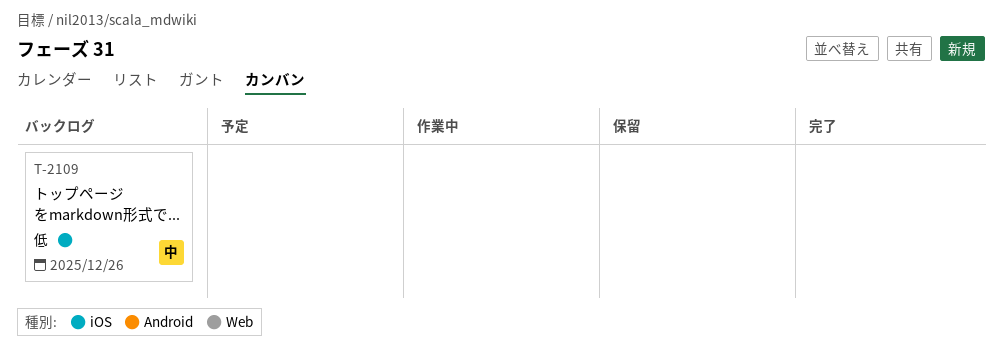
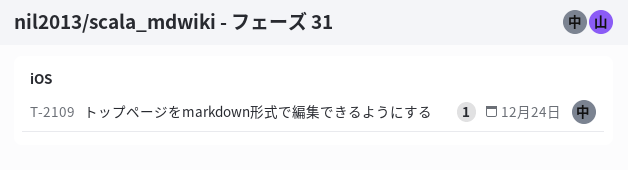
T-2109, due: Dec 26 -> Dec 24

